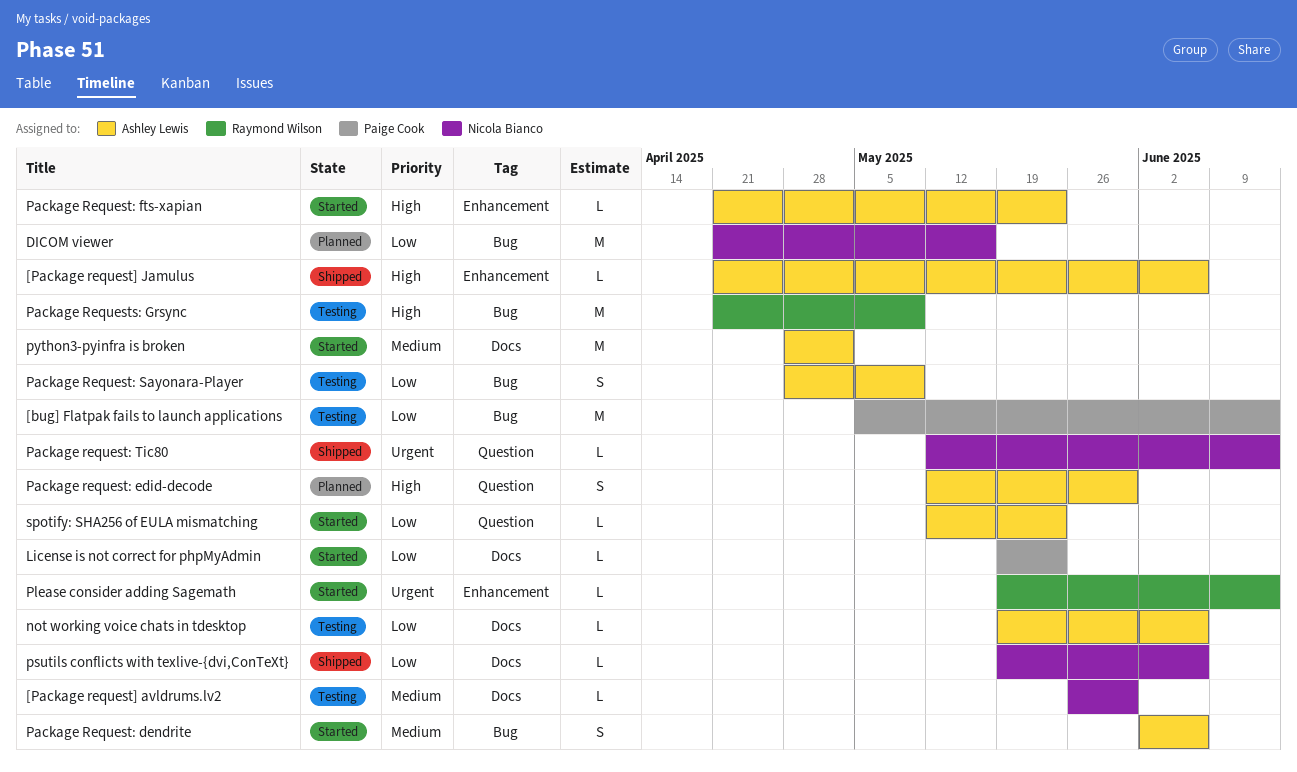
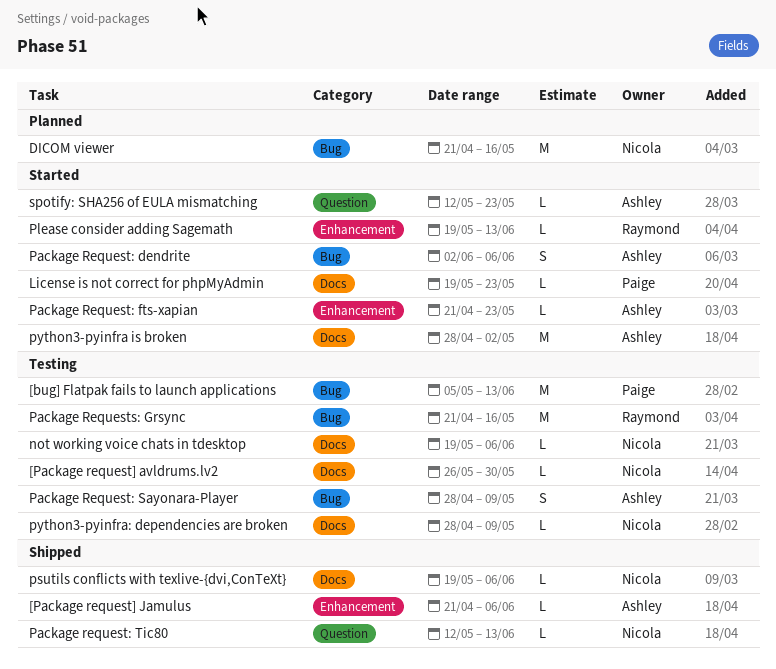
not working voice chats in tdesktop, owner: Ashley Lewis -> Nicola Bianco
Package request: edid-decode: present -> none
Package Requests: Grsync, due: May 9 -> May 16
python3-pyinfra: dependencies are broken: none -> present

